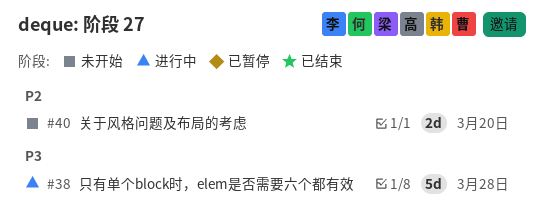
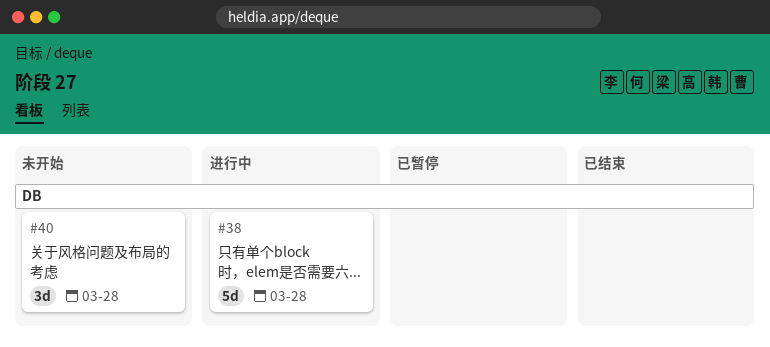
#40, estimate: 2d -> 3d
#40, due: Mar 20 -> Mar 28

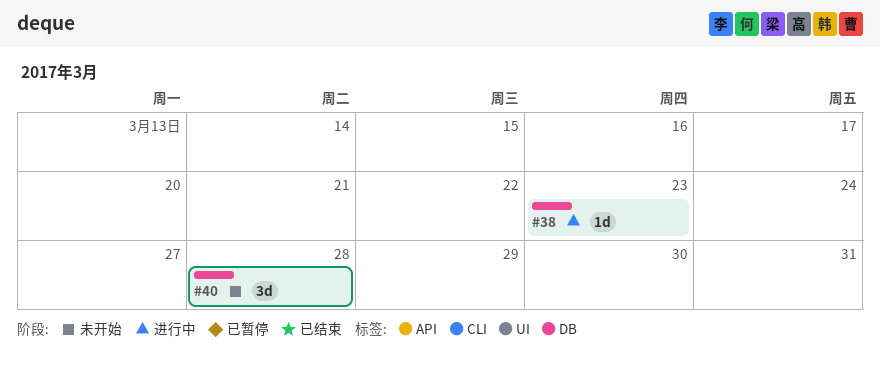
#38, estimate: 5d -> 1d
#38, due: Mar 28 -> Mar 23

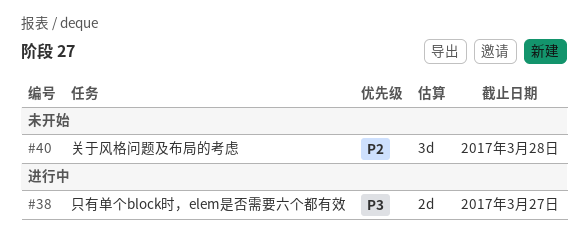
#38, estimate: 1d -> 2d
#38, due: Mar 23 -> Mar 27

